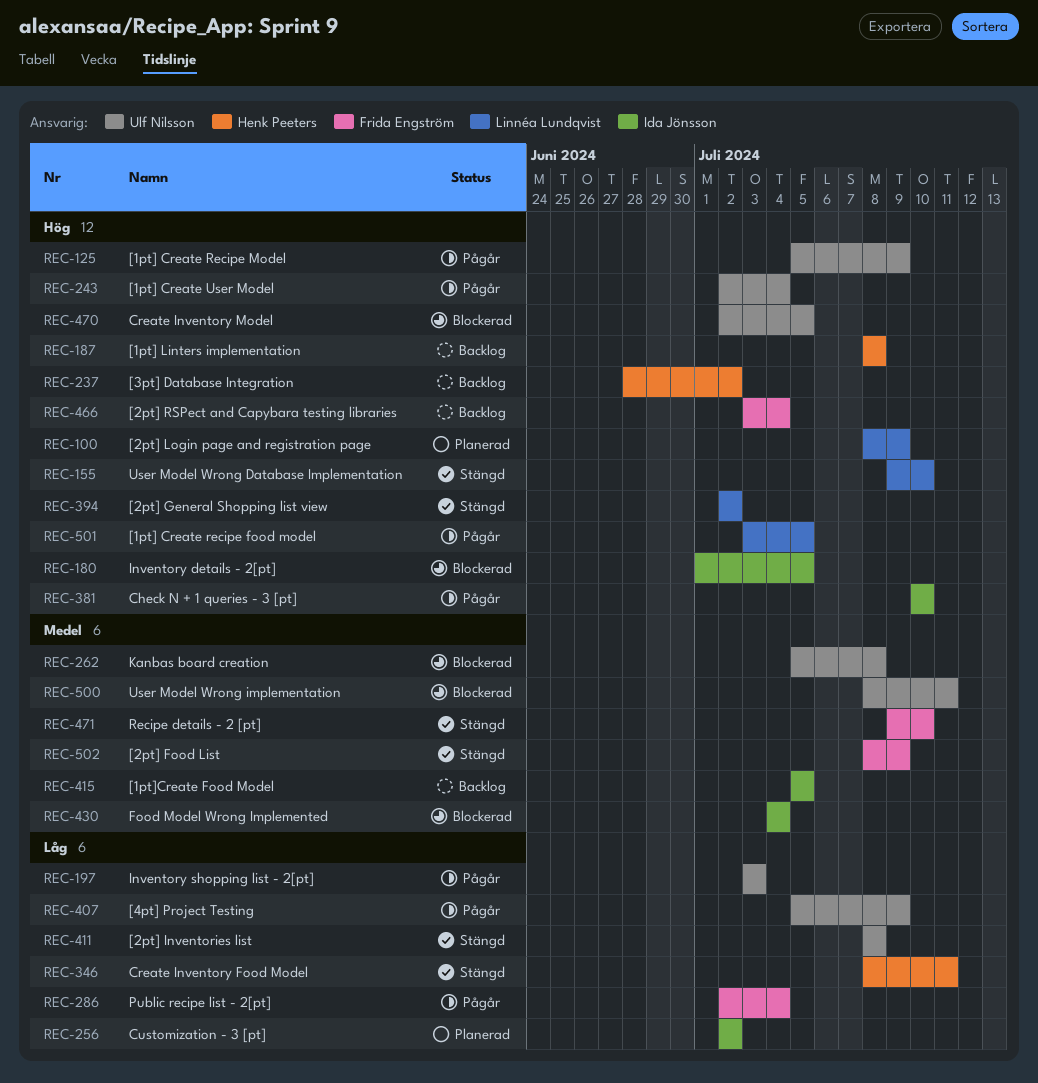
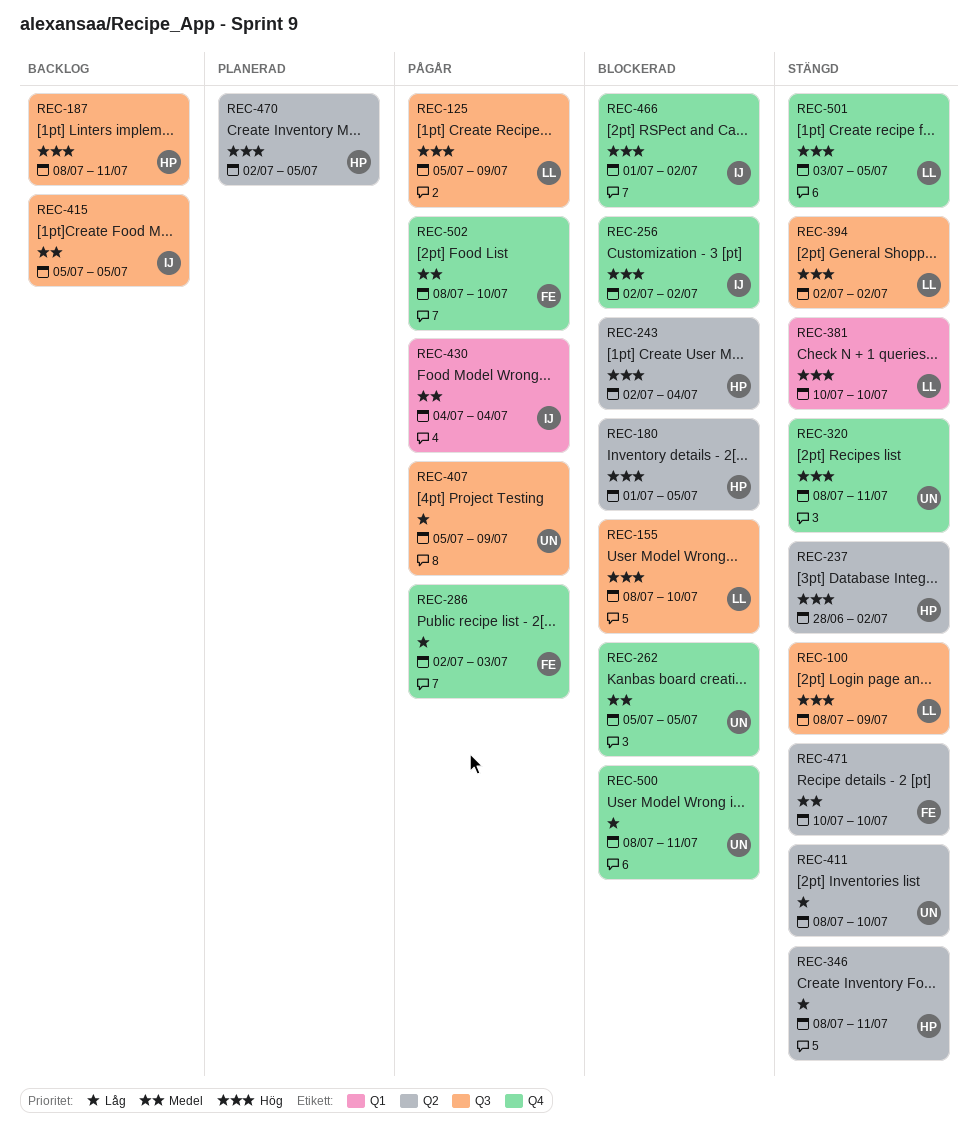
REC-100, status: Planerad -> Stängd
REC-125, owner: Ulf Nilsson -> Linnéa Lundqvist
REC-155, status: Stängd -> Blockerad
REC-155, start: Jul 9 -> Jul 8
REC-180, owner: Ida Jönsson -> Henk Peeters
REC-187, due: Jul 8 -> Jul 11
REC-197: present -> none
REC-237, status: Backlog -> Stängd
REC-243, status: Pågår -> Blockerad
REC-243, owner: Ulf Nilsson -> Henk Peeters
REC-256, status: Planerad -> Blockerad
REC-256, priority: Låg -> Hög
REC-262, due: Jul 8 -> Jul 5
REC-286, due: Jul 4 -> Jul 3
REC-320: none -> present
REC-381, status: Pågår -> Stängd
REC-381, owner: Ida Jönsson -> Linnéa Lundqvist
REC-411, due: Jul 8 -> Jul 10
REC-430, status: Blockerad -> Pågår
REC-466, status: Backlog -> Blockerad
REC-466, owner: Frida Engström -> Ida Jönsson
REC-466, start: Jul 3 -> Jul 1
REC-466, due: Jul 4 -> Jul 2
REC-470, status: Blockerad -> Planerad
REC-470, owner: Ulf Nilsson -> Henk Peeters
REC-471, start: Jul 9 -> Jul 10
REC-500, priority: Medel -> Låg
REC-501, status: Pågår -> Stängd
REC-502, status: Stängd -> Pågår
REC-502, due: Jul 9 -> Jul 10

